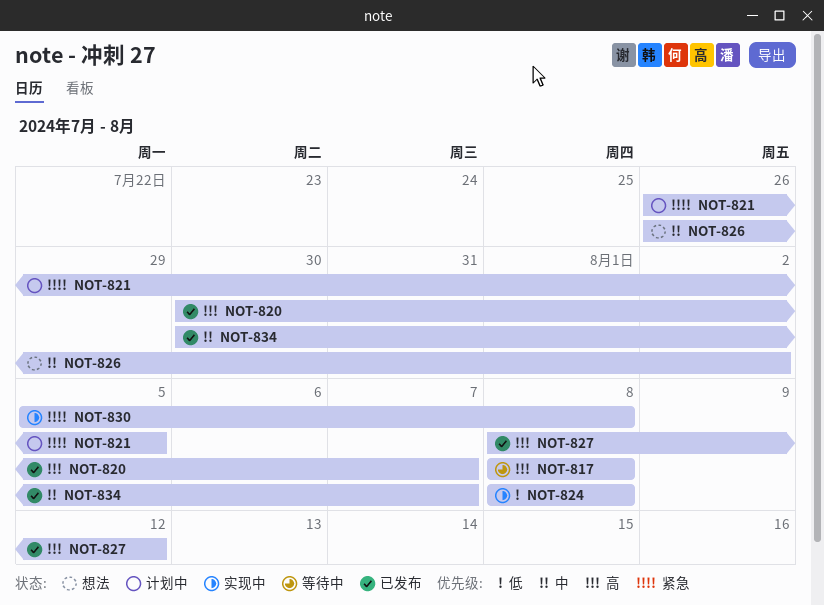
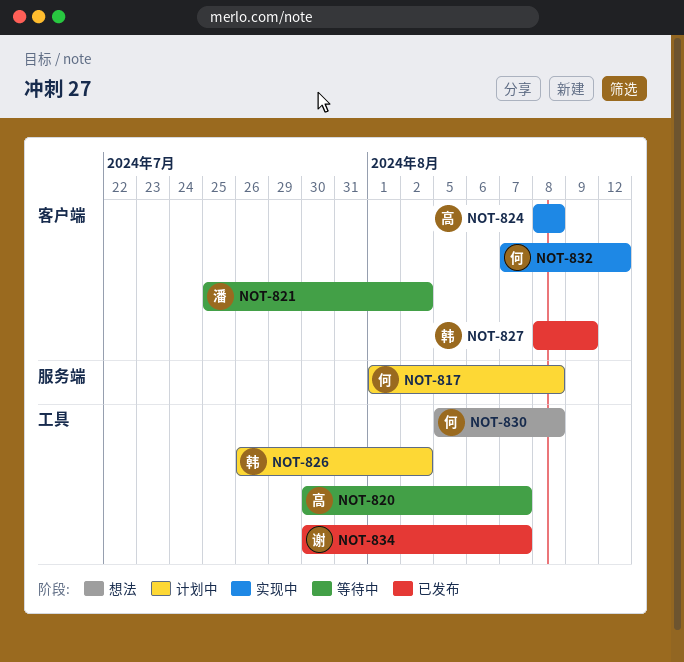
NOT-817, status: 等待中 -> 计划中
NOT-817, start: Aug 8 -> Aug 1
NOT-820, status: 已发布 -> 等待中
NOT-821, status: 计划中 -> 等待中
NOT-821, start: Jul 26 -> Jul 25
NOT-821, due: Aug 5 -> Aug 2
NOT-826, status: 想法 -> 计划中
NOT-827, due: Aug 12 -> Aug 9
NOT-830, status: 实现中 -> 想法
NOT-832: none -> present

